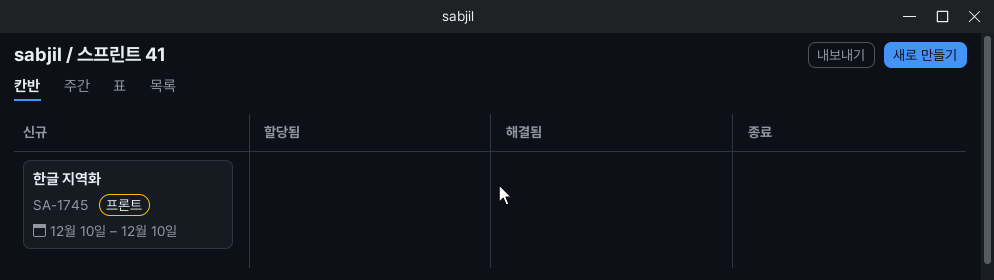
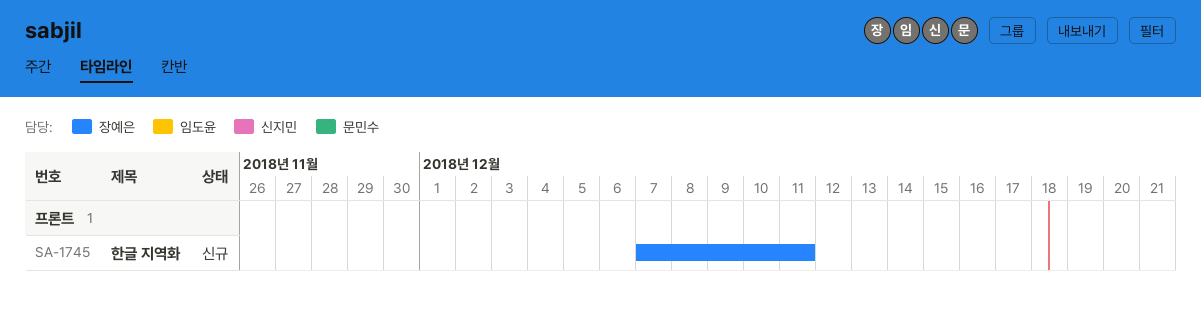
SA-1745, start: Dec 10 -> Dec 7
SA-1745, due: Dec 10 -> Dec 11

